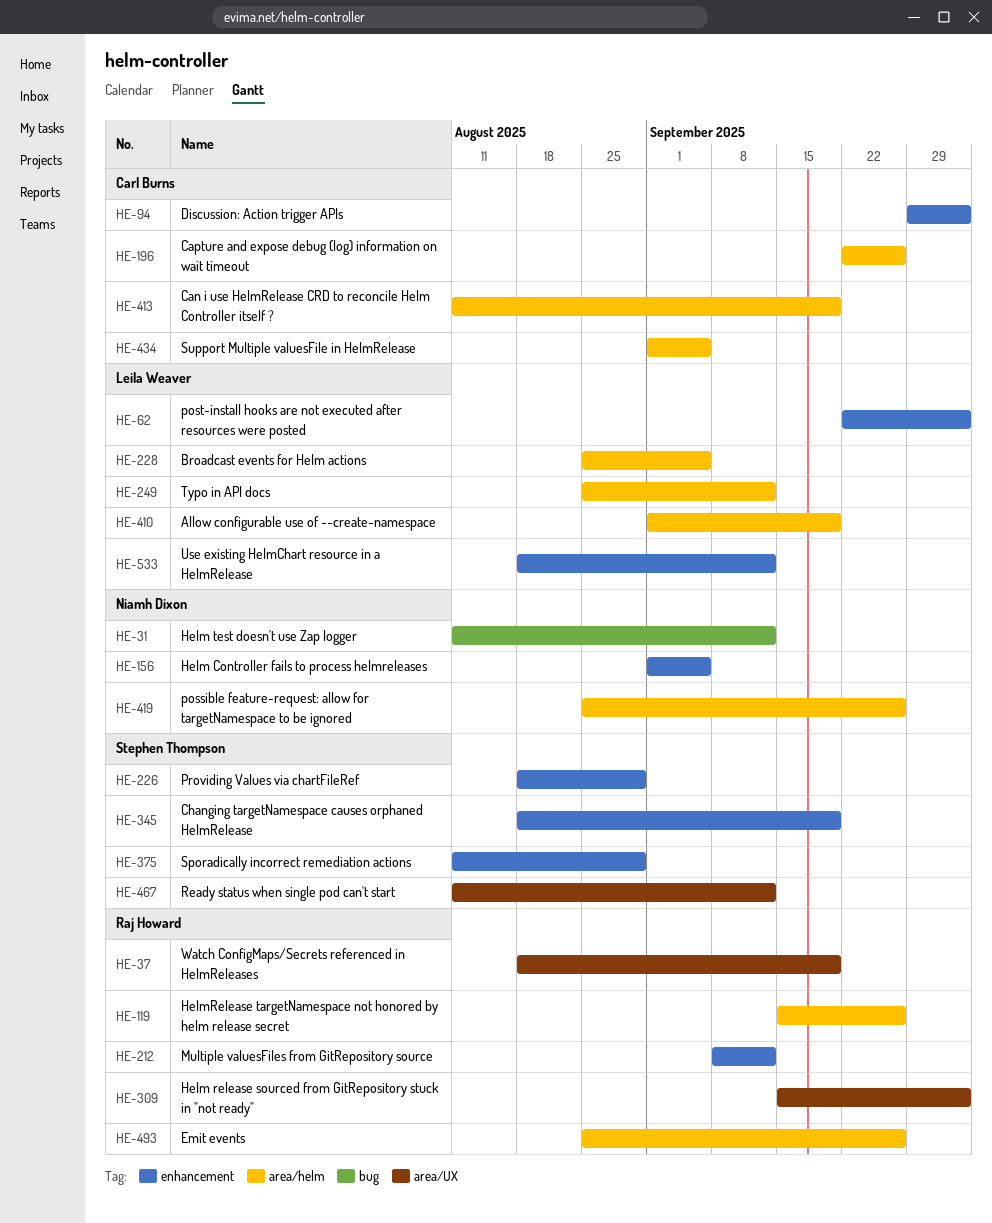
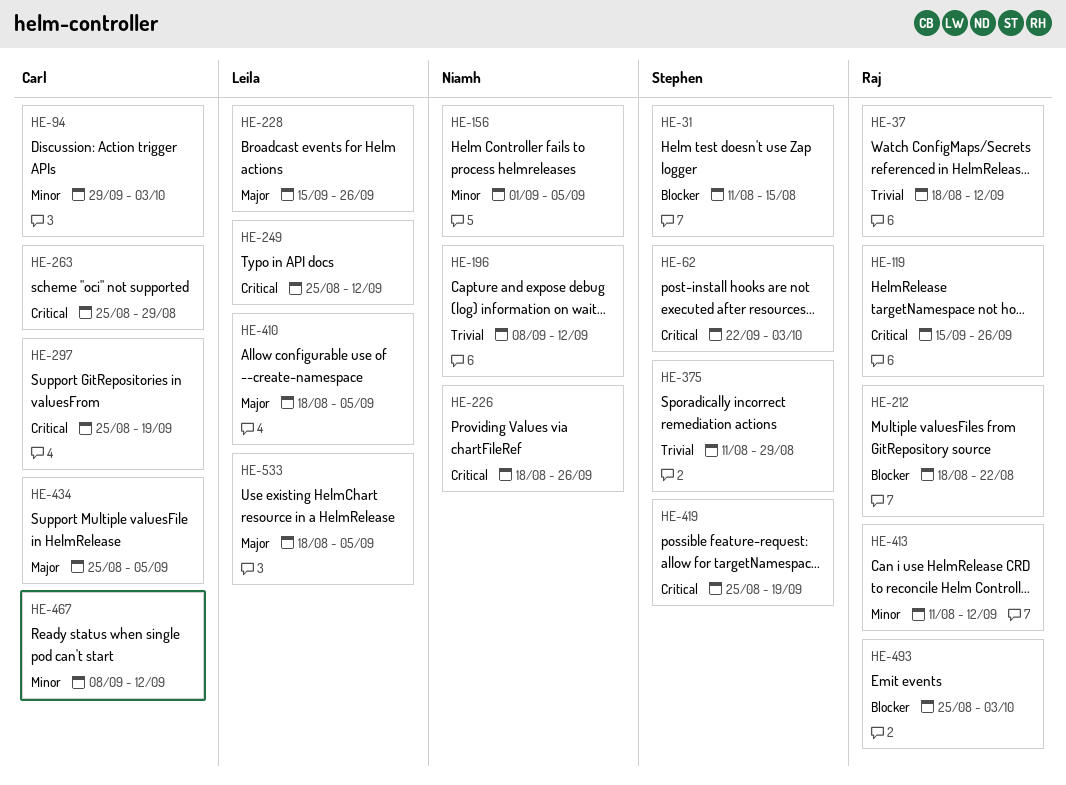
HE-31, owner: Niamh Dixon -> Stephen Thompson
HE-31, due: Sep 12 -> Aug 15
HE-37, due: Sep 19 -> Sep 12
HE-62, owner: Leila Weaver -> Stephen Thompson
HE-196, owner: Carl Burns -> Niamh Dixon
HE-196, start: Sep 22 -> Sep 8
HE-196, due: Sep 26 -> Sep 12
HE-212, start: Sep 8 -> Aug 18
HE-212, due: Sep 12 -> Aug 22
HE-226, owner: Stephen Thompson -> Niamh Dixon
HE-226, due: Aug 29 -> Sep 26
HE-228, start: Aug 25 -> Sep 15
HE-228, due: Sep 5 -> Sep 26
HE-263: none -> present
HE-297: none -> present
HE-309: present -> none
HE-345: present -> none
HE-410, start: Sep 1 -> Aug 18
HE-410, due: Sep 19 -> Sep 5
HE-413, owner: Carl Burns -> Raj Howard
HE-413, due: Sep 19 -> Sep 12
HE-419, owner: Niamh Dixon -> Stephen Thompson
HE-419, due: Sep 26 -> Sep 19
HE-434, start: Sep 1 -> Aug 25
HE-467, owner: Stephen Thompson -> Carl Burns
HE-467, start: Aug 11 -> Sep 8
HE-493, due: Sep 26 -> Oct 3
HE-533, due: Sep 12 -> Sep 5

